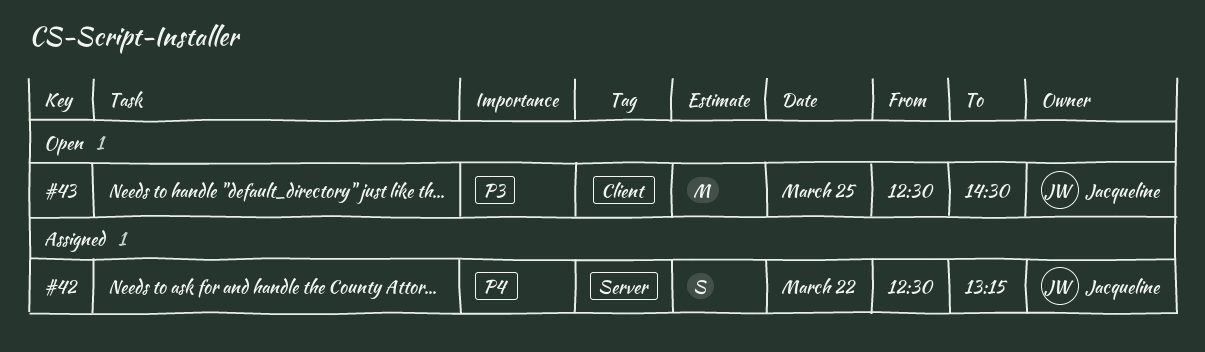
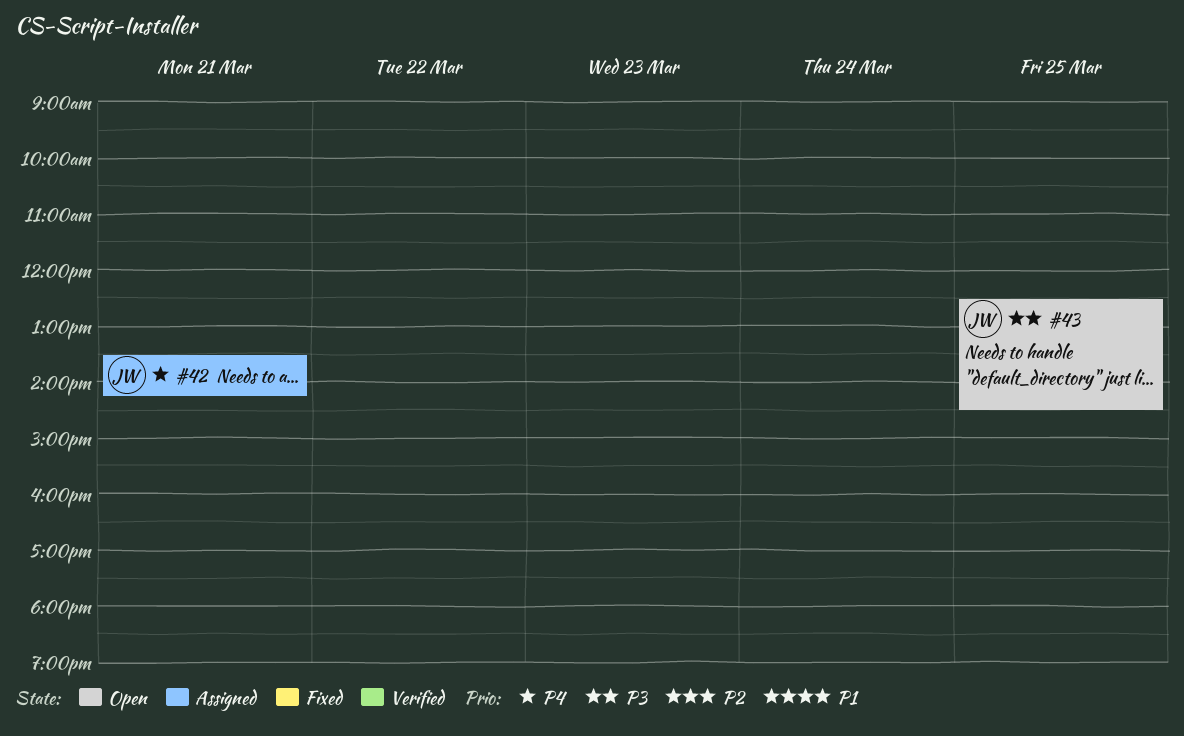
#42, day: Mar 22 -> Mar 21
#42, begins: 12:30 -> 13:30
#42, ends: 13:15 -> 14:15

